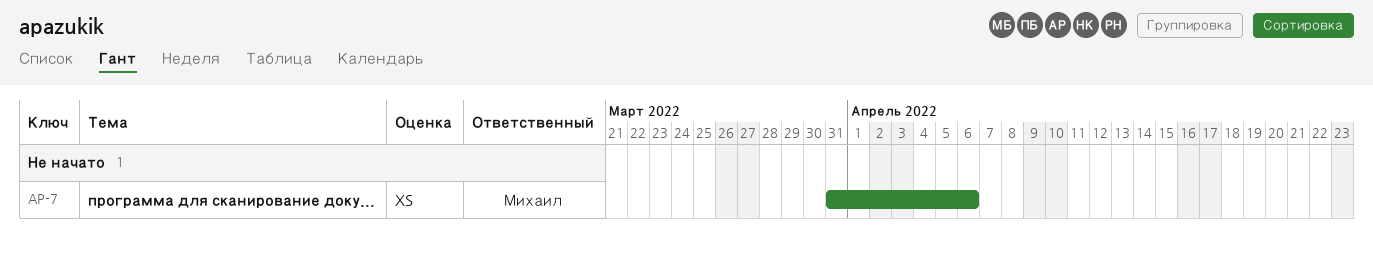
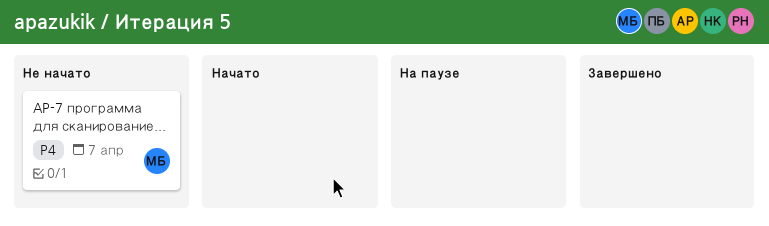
AP-7, due: Apr 6 -> Apr 7

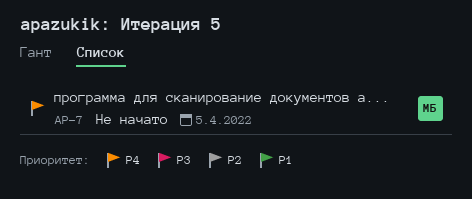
AP-7, due: Apr 7 -> Apr 5

